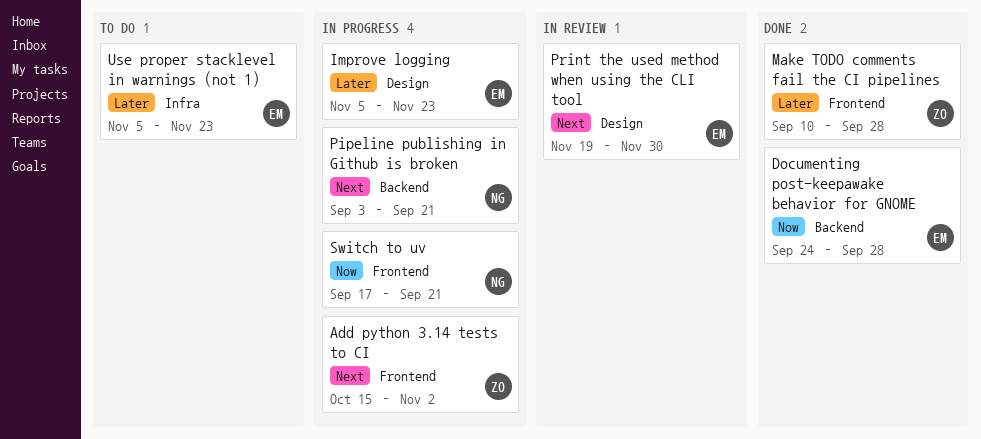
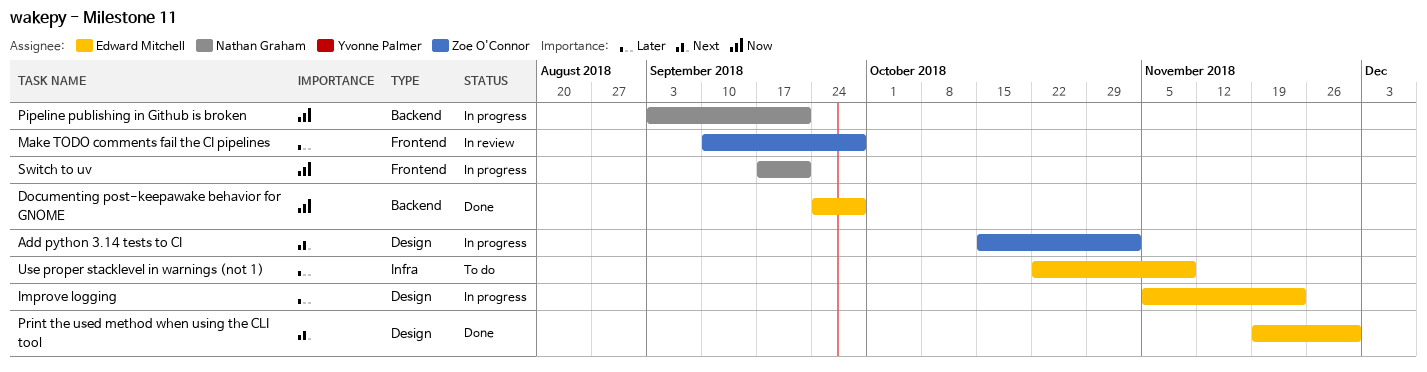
Add python 3.14 tests to CI, label: Frontend -> Design
Make TODO comments fail the CI pipelines, status: Done -> In review
Pipeline publishing in Github is broken, priority: Next -> Now
Print the used method when using the CLI tool, status: In review -> Done
Use proper stacklevel in warnings (not 1), start: Nov 5 -> Oct 22
Use proper stacklevel in warnings (not 1), due: Nov 23 -> Nov 9

